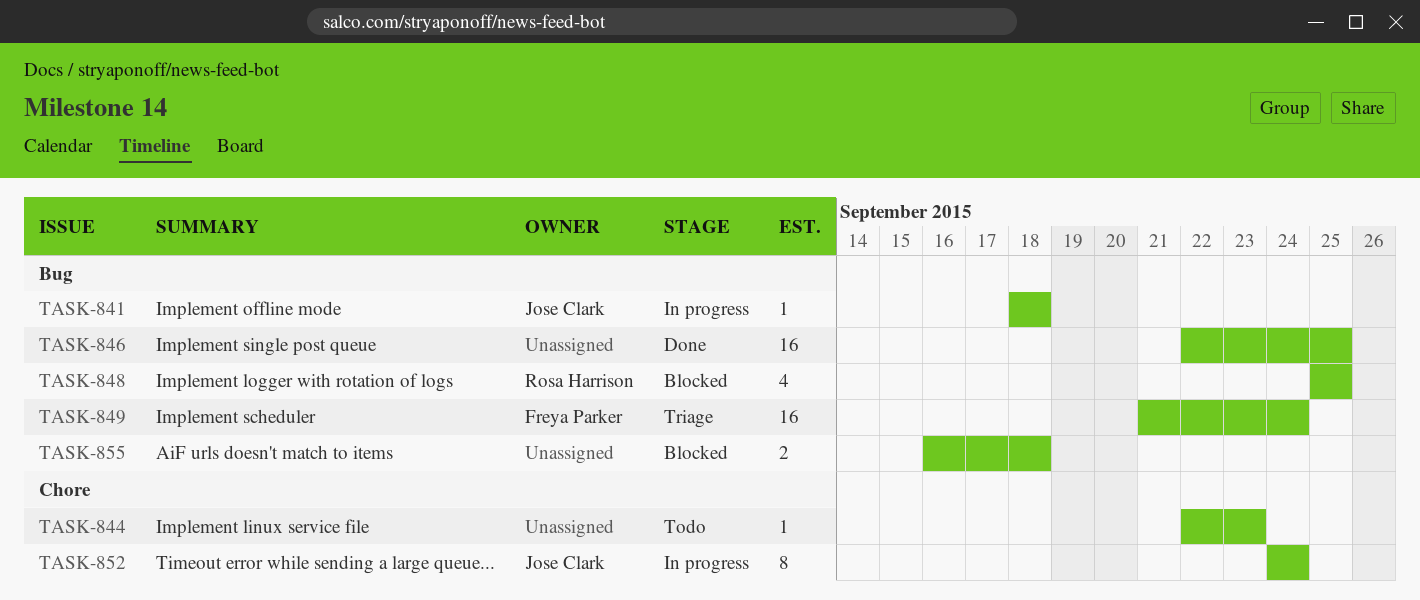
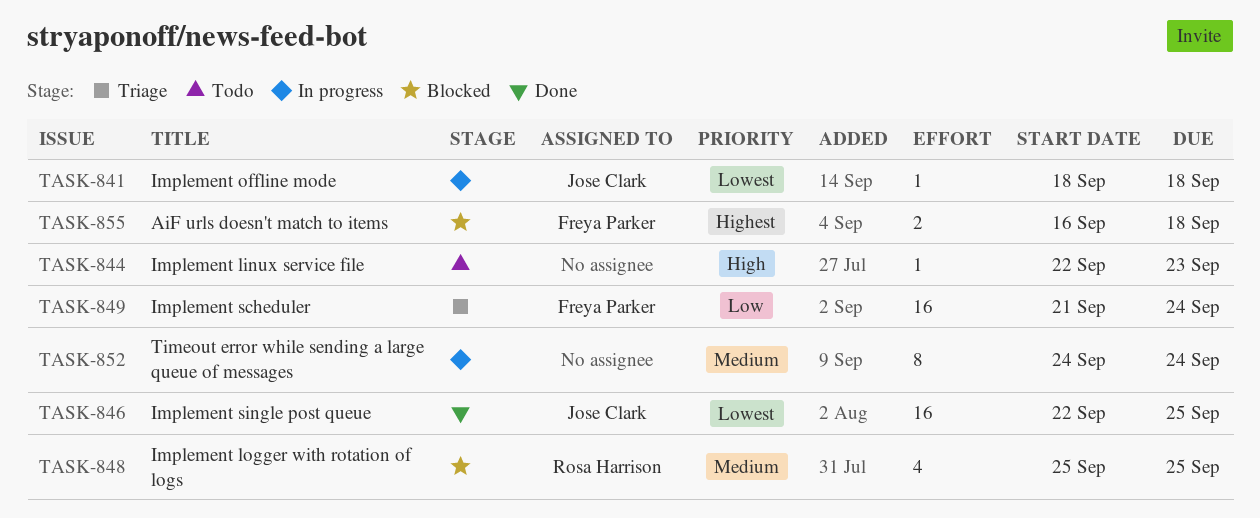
TASK-846, owner: none -> Jose Clark
TASK-852, owner: Jose Clark -> none
TASK-855, owner: none -> Freya Parker

